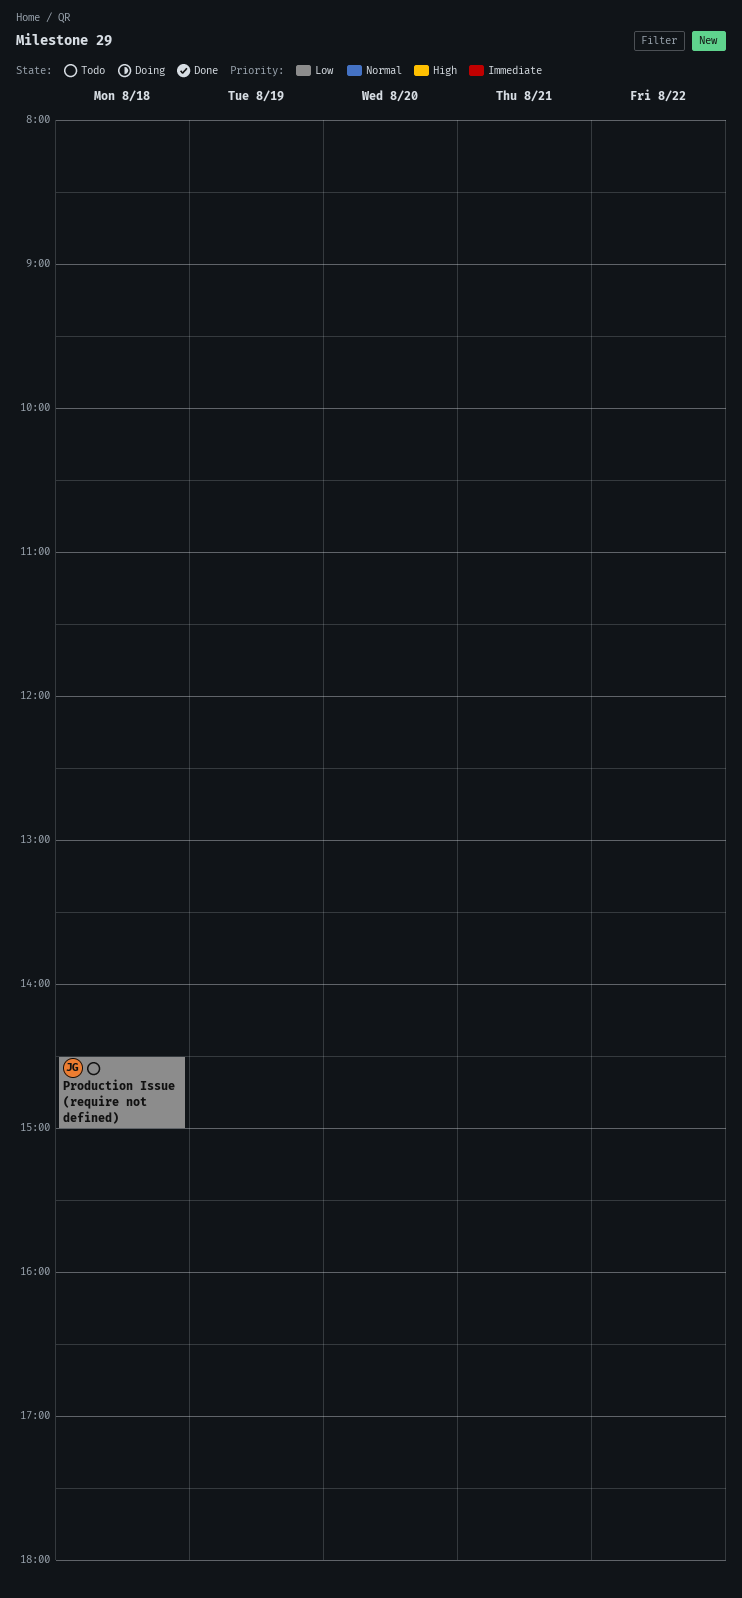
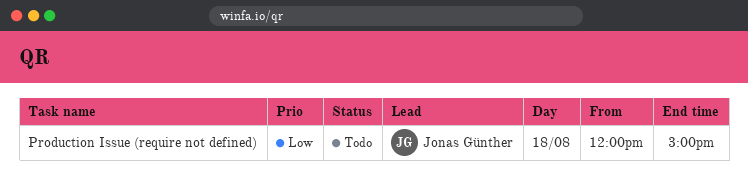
Production Issue (require not defined), begins: 14:30 -> 12:00

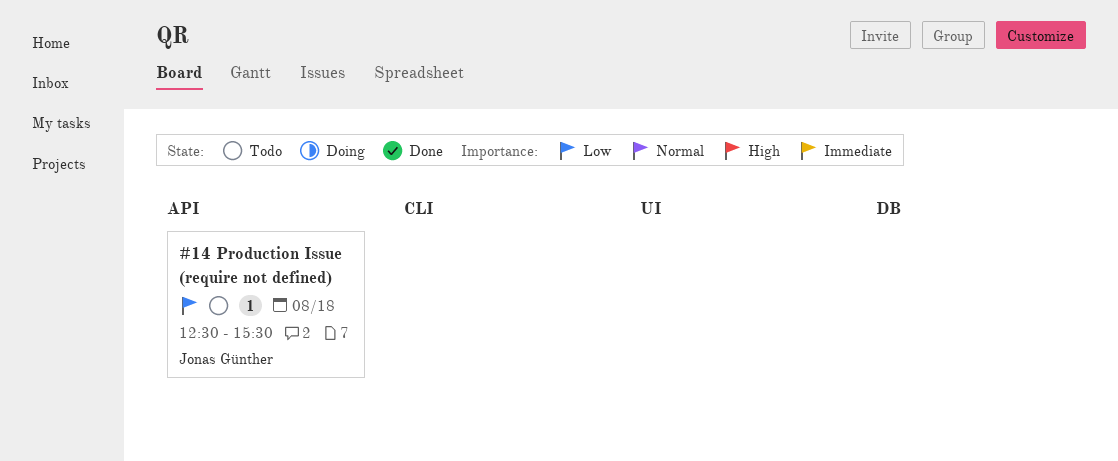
Production Issue (require not defined), begins: 12:00 -> 12:30
Production Issue (require not defined), ends: 15:00 -> 15:30

